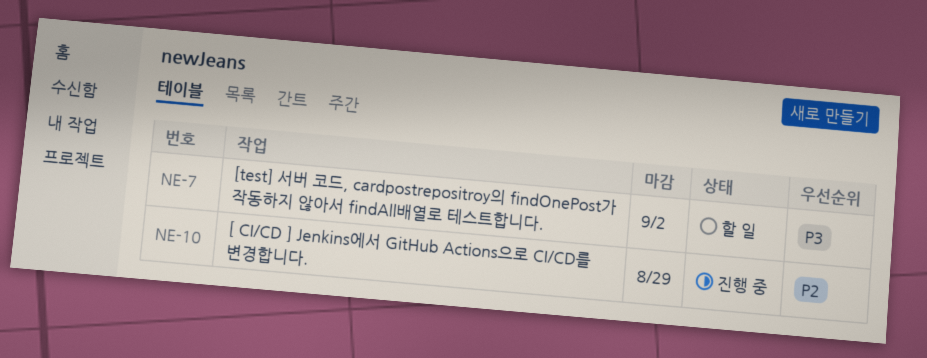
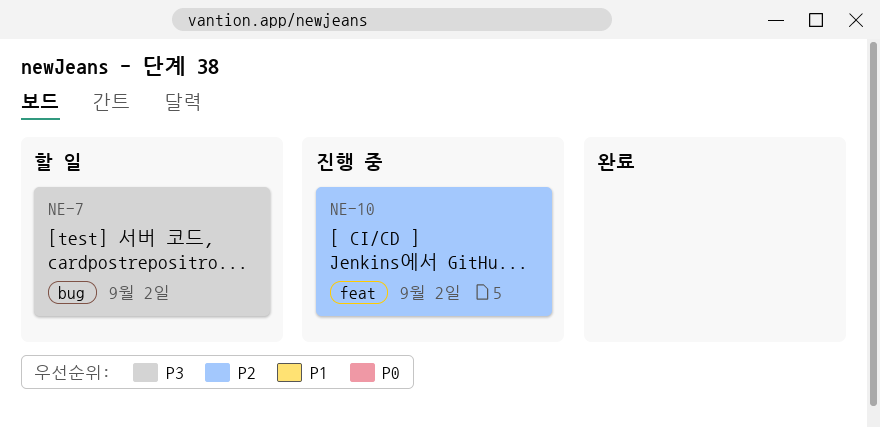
NE-10, due: Aug 29 -> Sep 2

